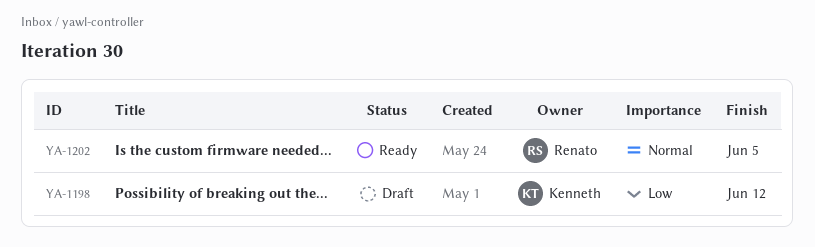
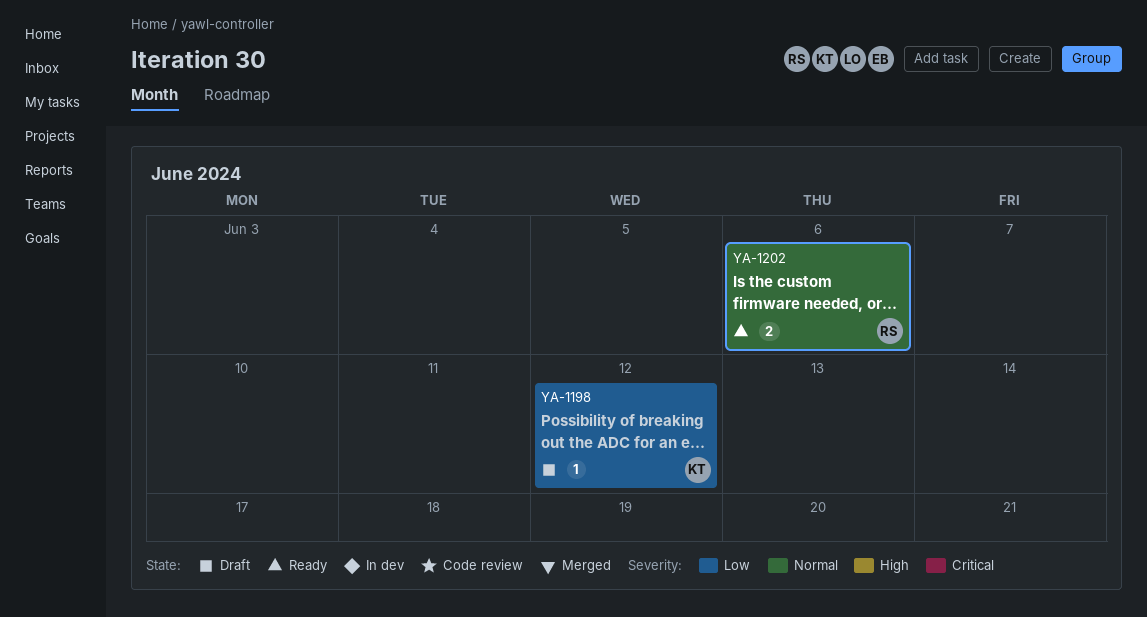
YA-1202, due: Jun 5 -> Jun 6

